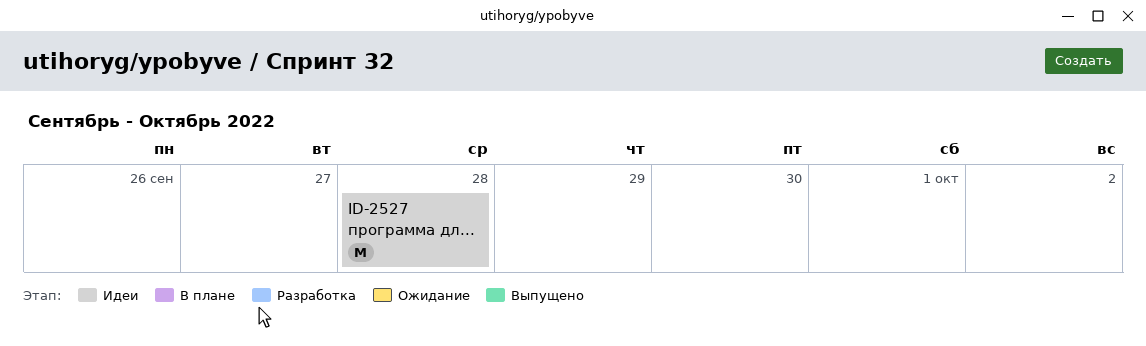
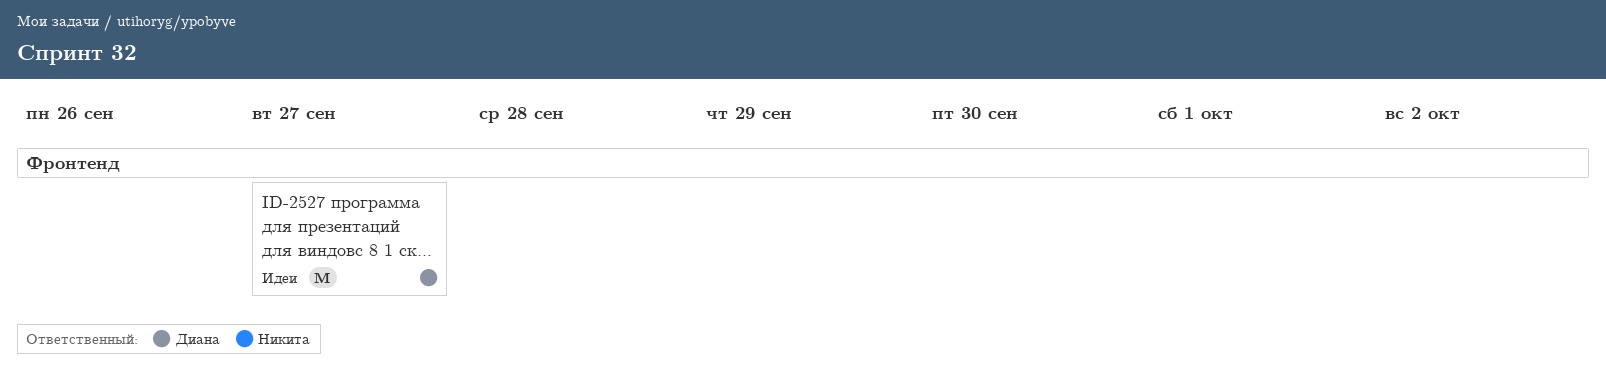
ID-2527, due: Sep 28 -> Sep 27

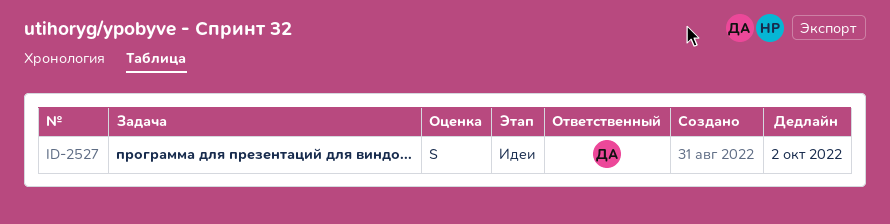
ID-2527, estimate: M -> S
ID-2527, due: Sep 27 -> Oct 2

